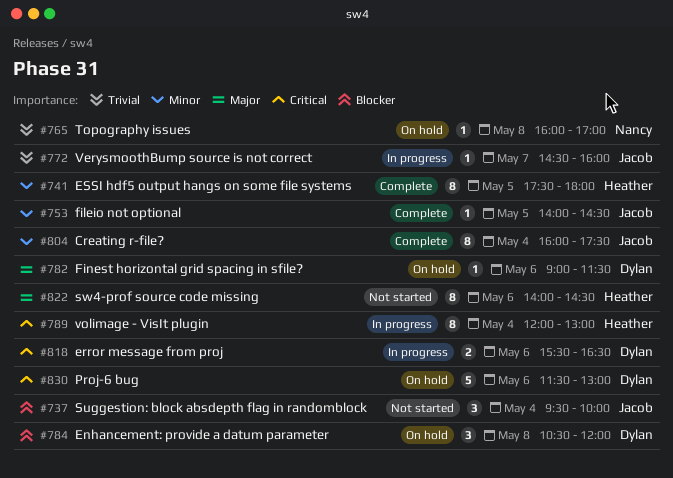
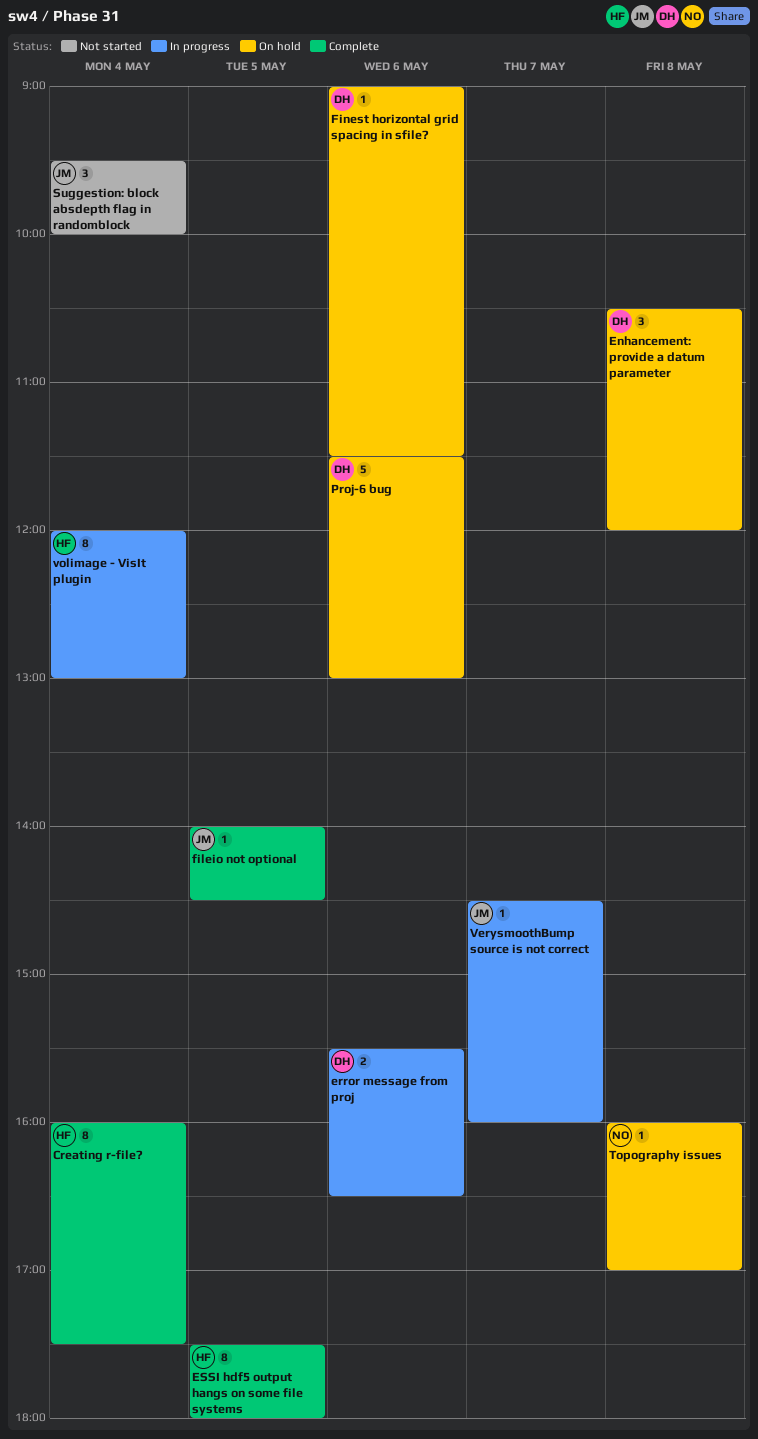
Creating r-file?, owner: Jacob -> Heather
sw4-prof source code missing: present -> none

